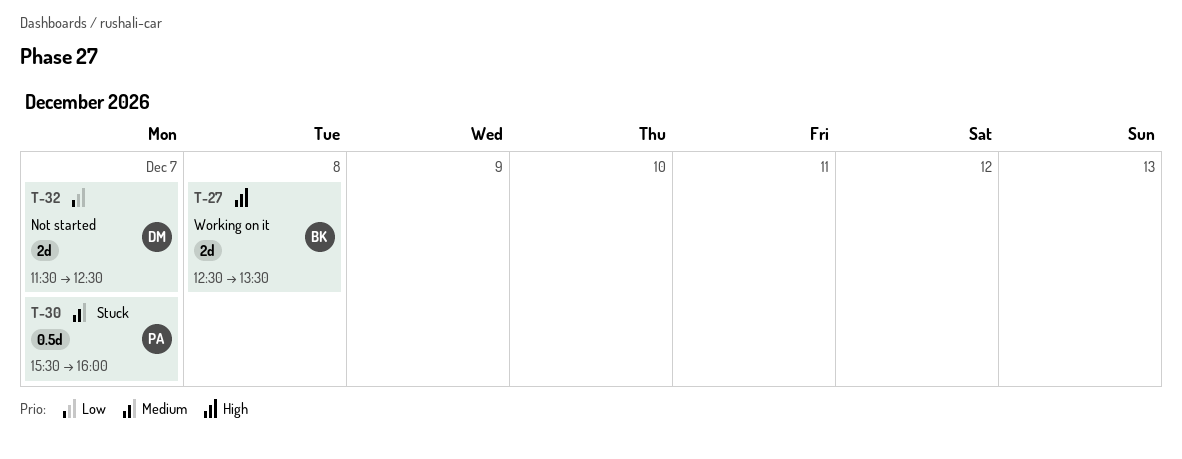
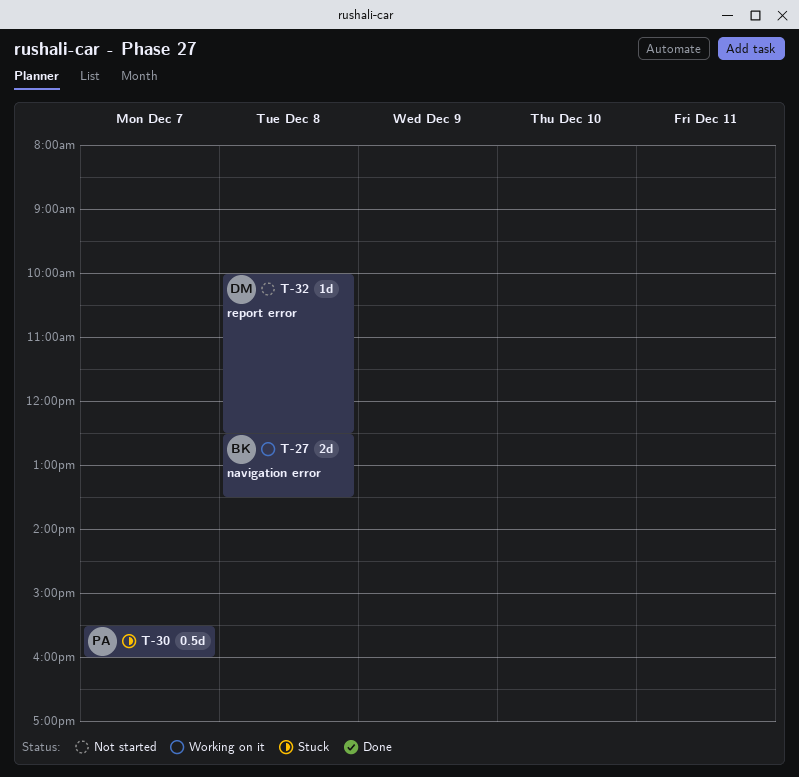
T-32, estimate: 2d -> 1d
T-32, day: Dec 7 -> Dec 8
T-32, begins: 11:30 -> 10:00

